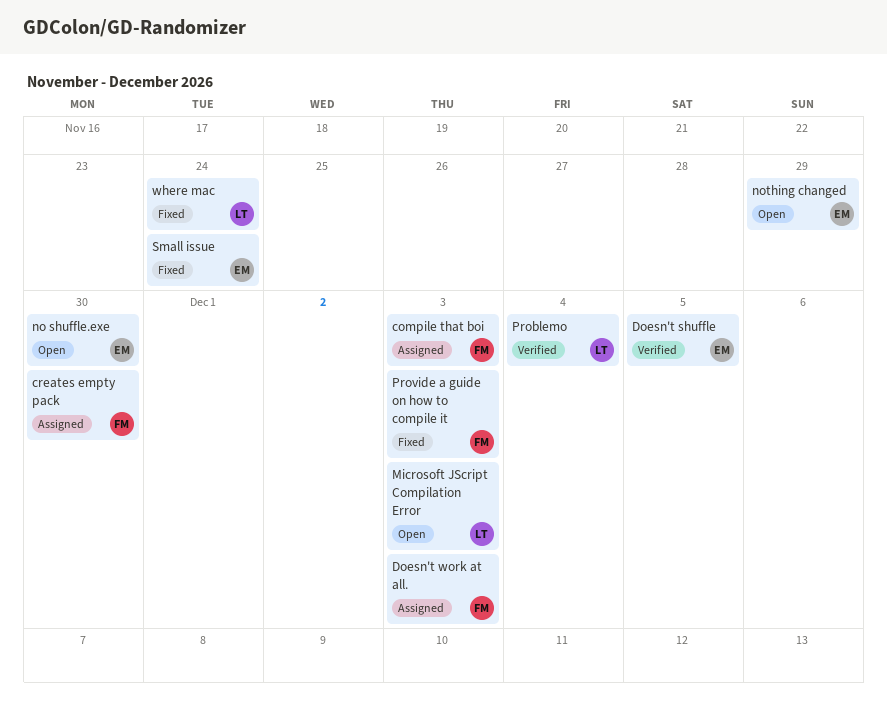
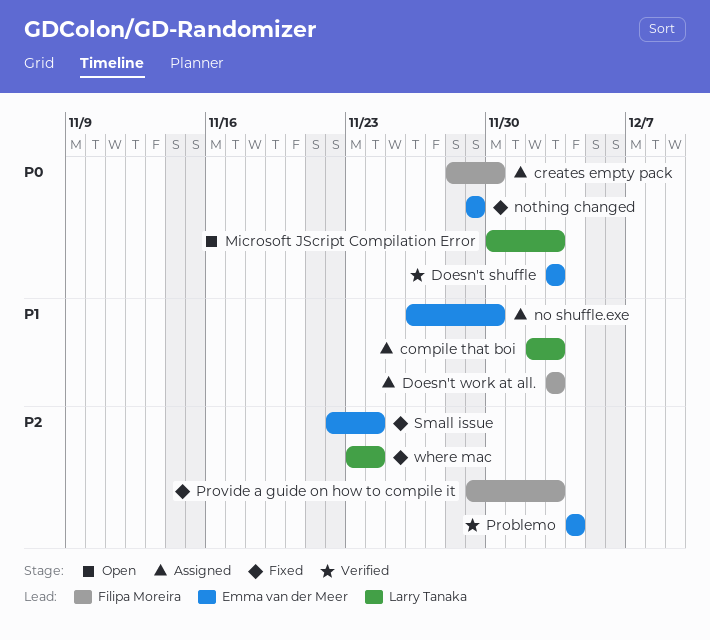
compile that boi, owner: Filipa Moreira -> Larry Tanaka
Doesn't shuffle, due: Dec 5 -> Dec 3
no shuffle.exe, status: Open -> Assigned
nothing changed, status: Open -> Fixed
Problemo, owner: Larry Tanaka -> Emma van der Meer

